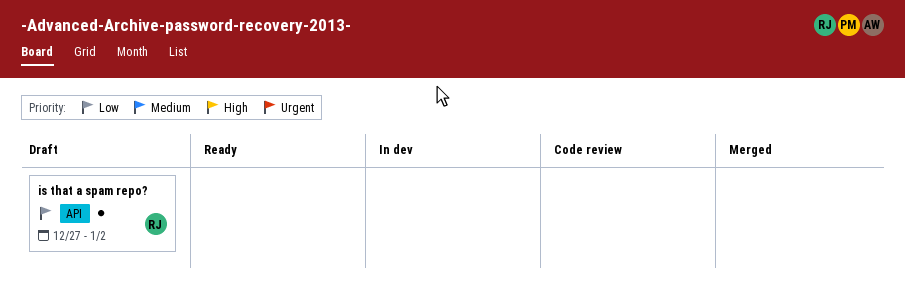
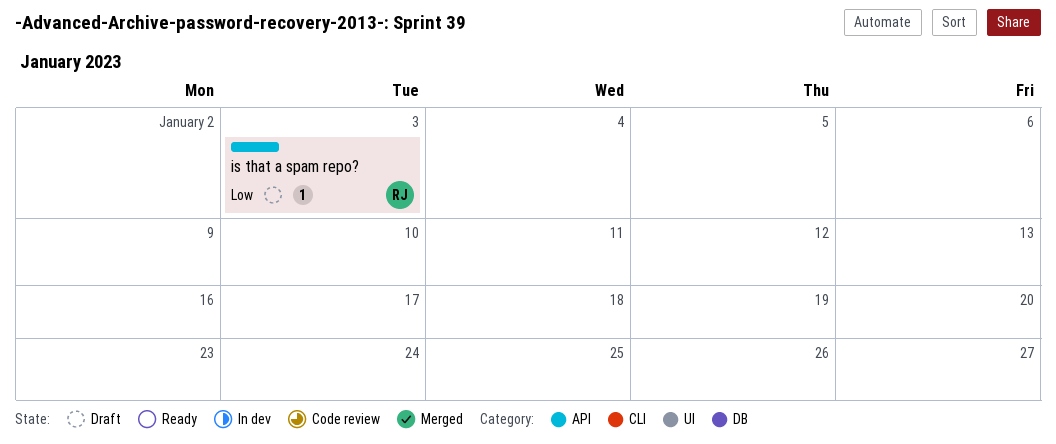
is that a spam repo?, due: Jan 2 -> Jan 3

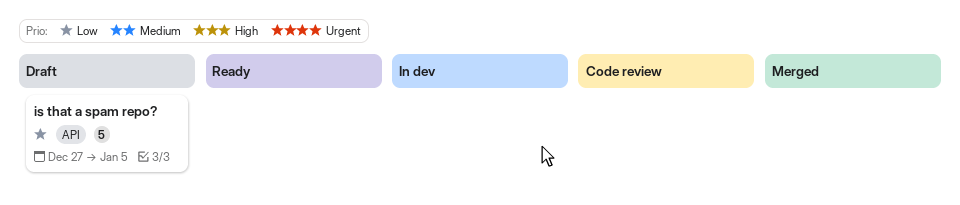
is that a spam repo?, estimate: 1 -> 5
is that a spam repo?, due: Jan 3 -> Jan 5

